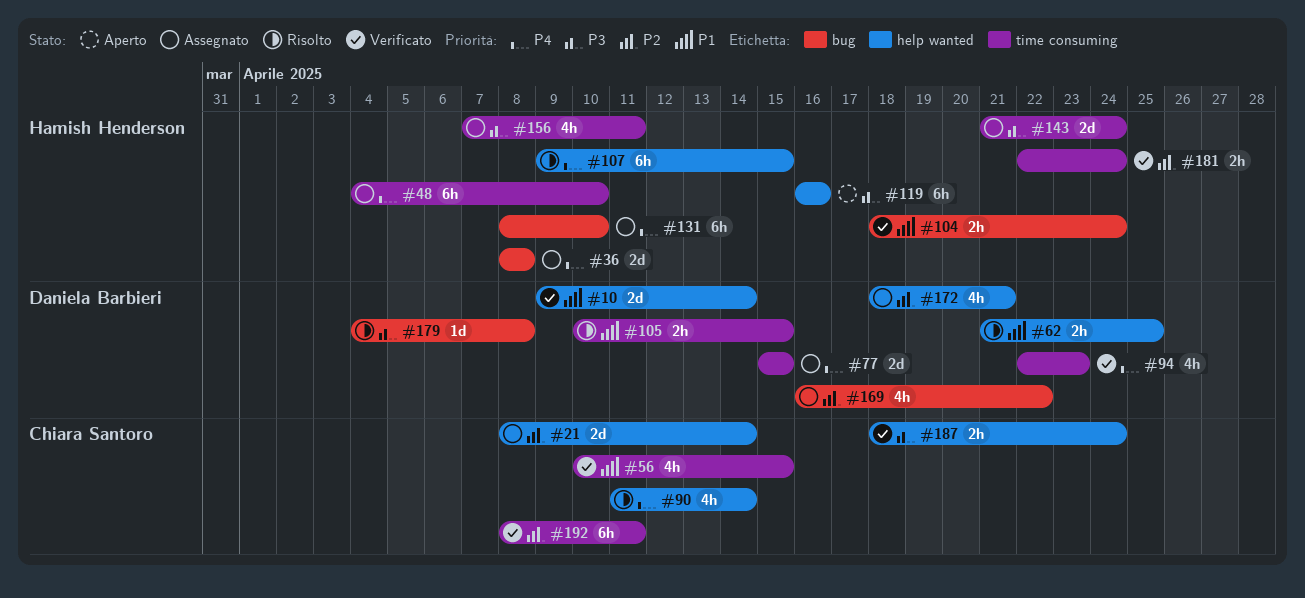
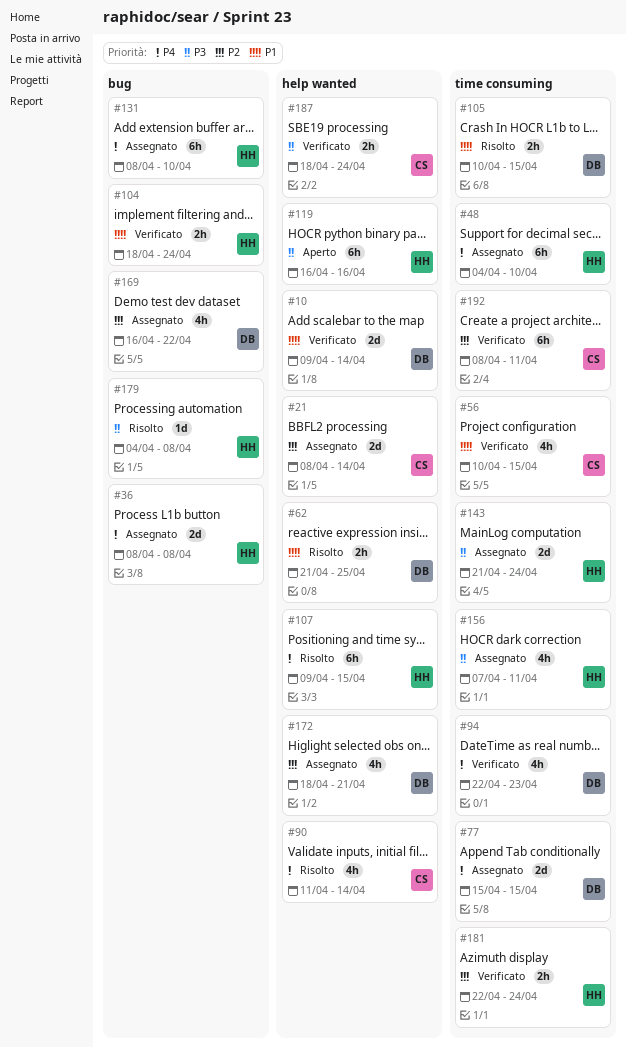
#179, owner: Daniela Barbieri -> Hamish Henderson

